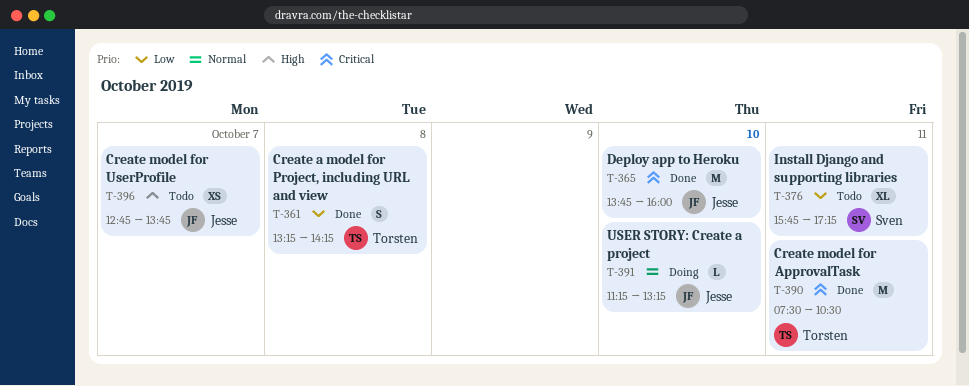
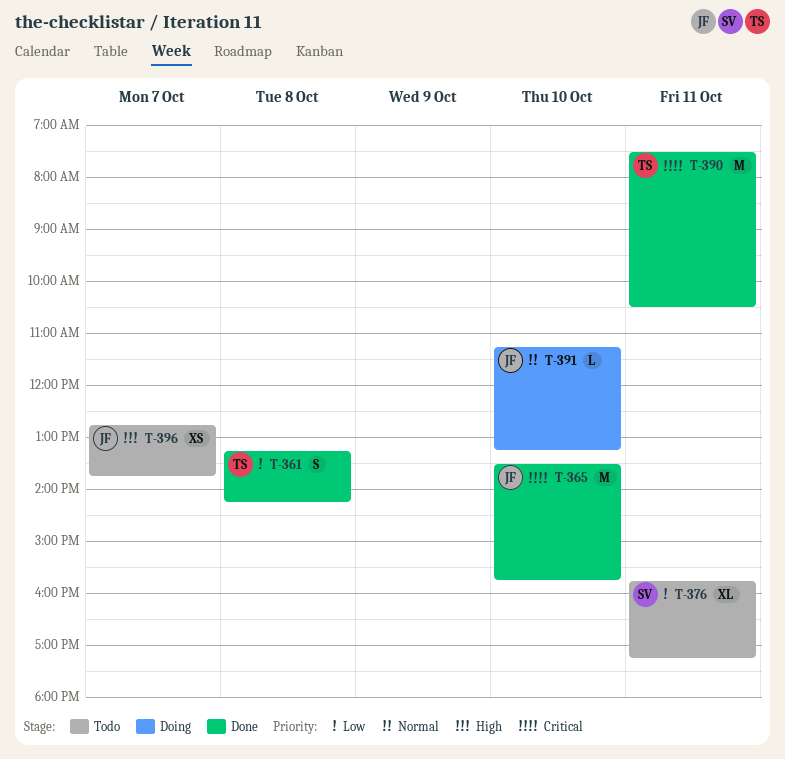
T-365, begins: 13:45 -> 13:30
T-365, ends: 16:00 -> 15:45

